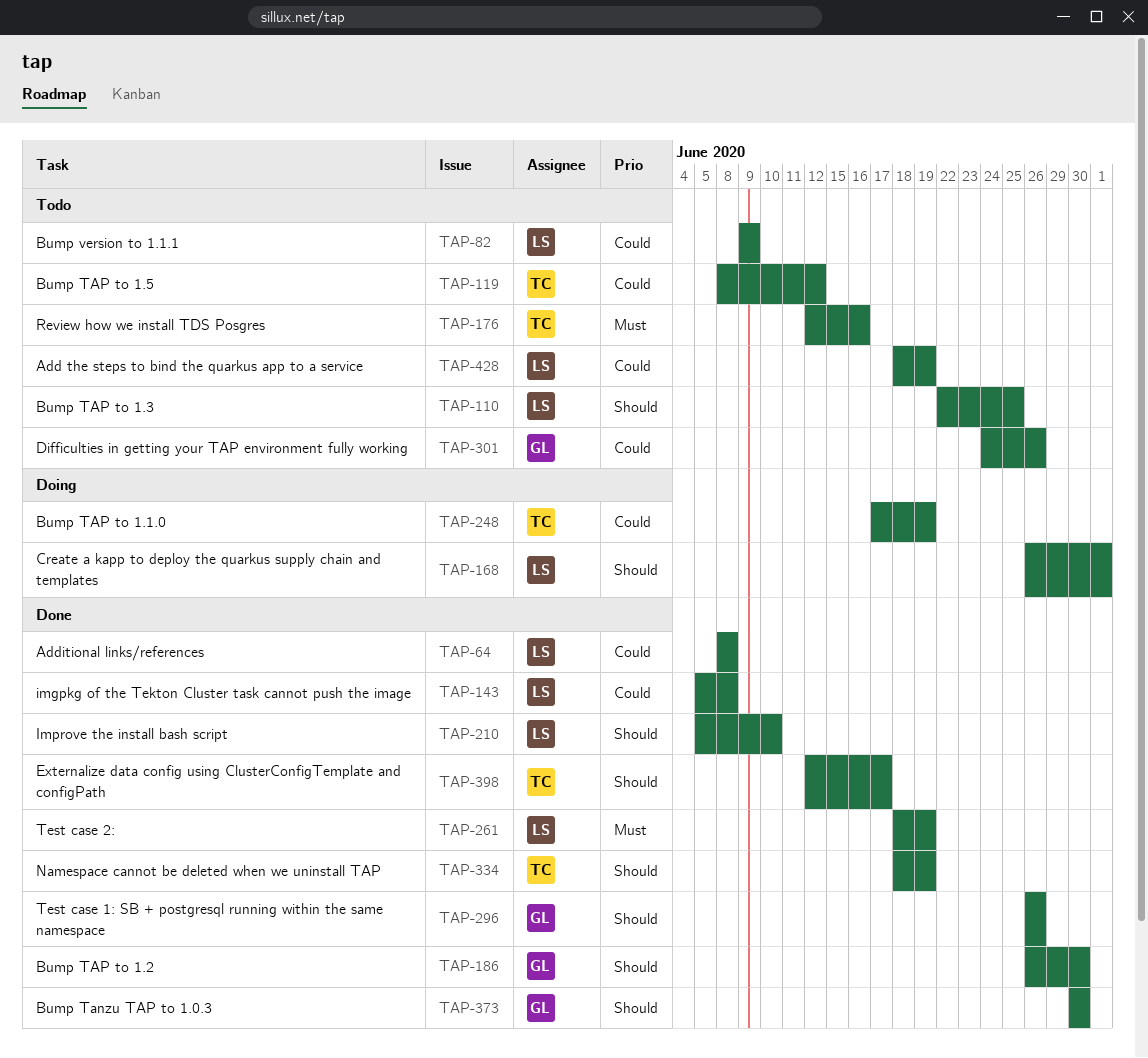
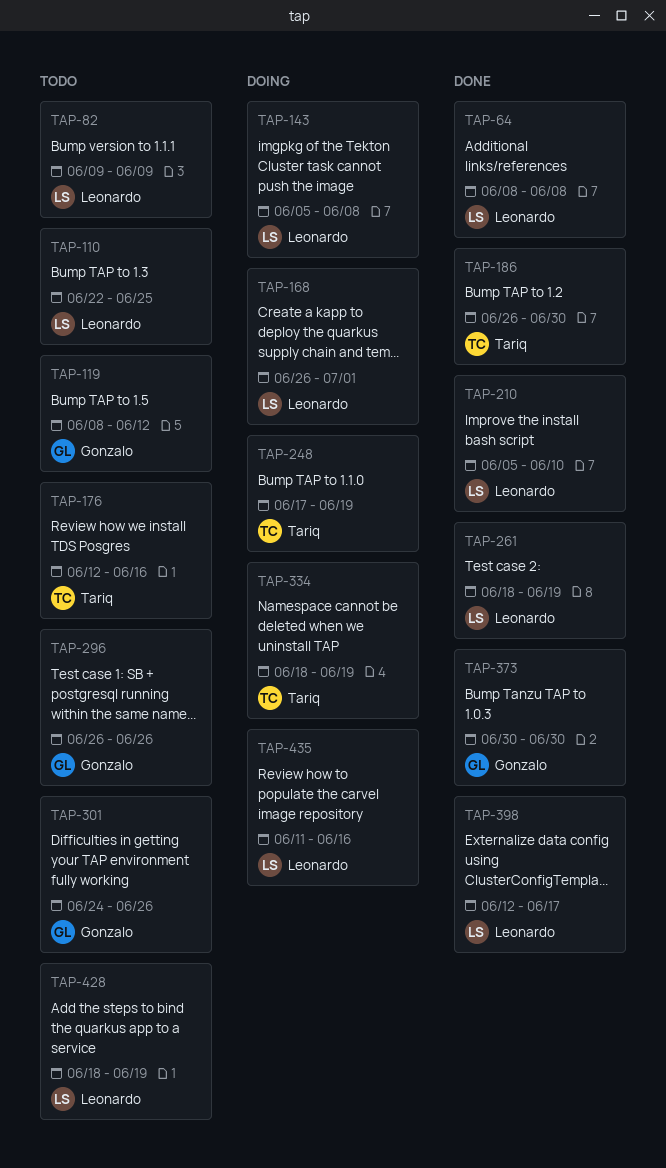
TAP-119, owner: Tariq -> Gonzalo
TAP-143, status: Done -> Doing
TAP-186, owner: Gonzalo -> Tariq
TAP-296, status: Done -> Todo
TAP-334, status: Done -> Doing
TAP-398, owner: Tariq -> Leonardo
TAP-435: none -> present

